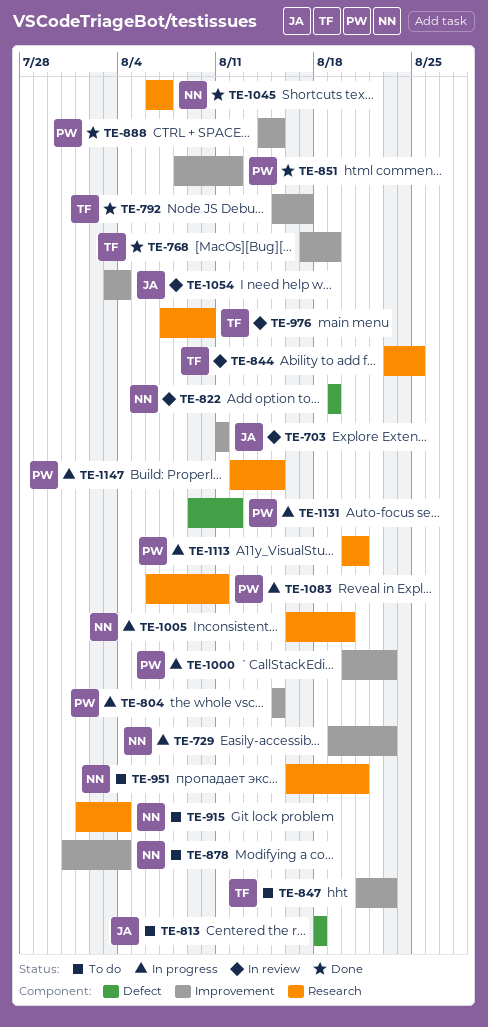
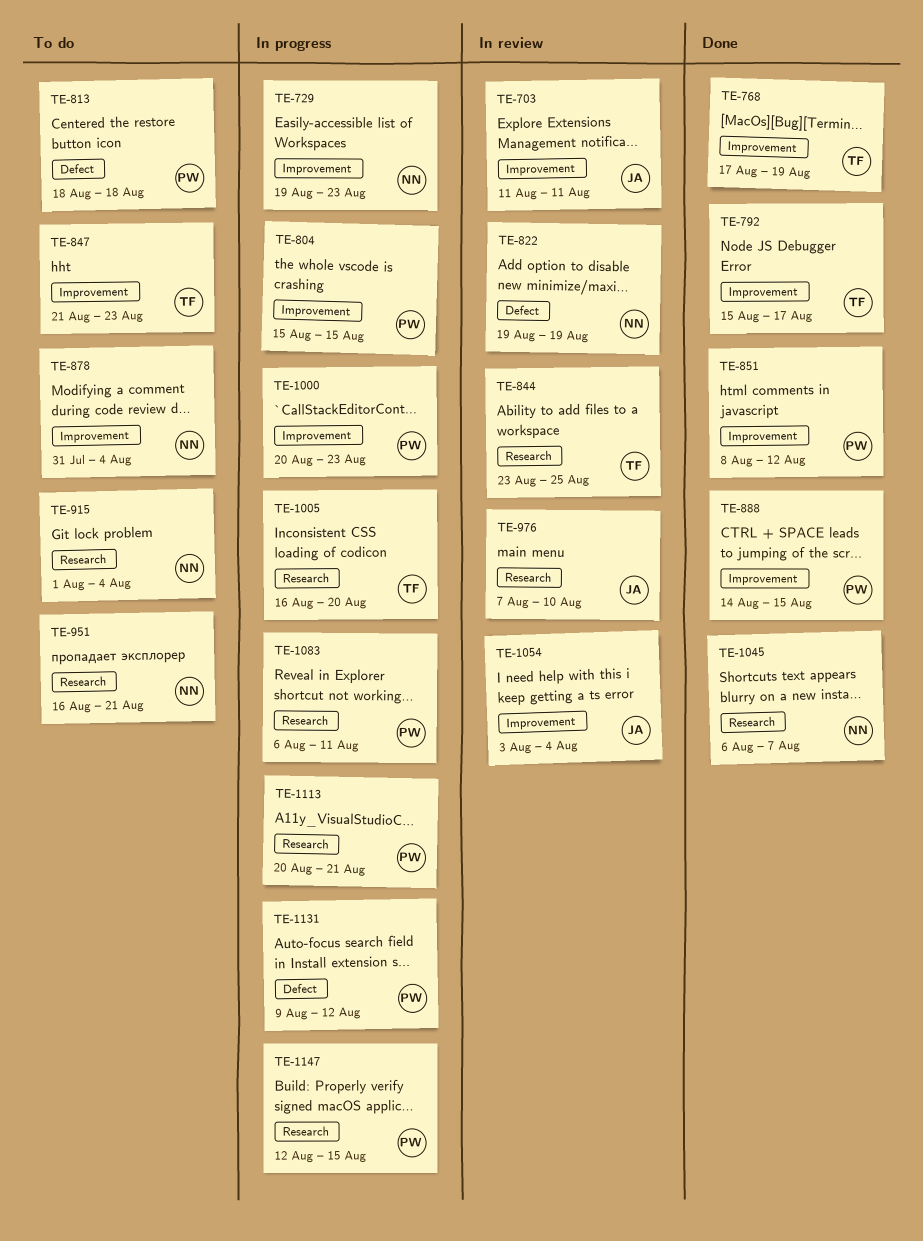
TE-813, owner: JA -> PW
TE-976, owner: TF -> JA
TE-1005, owner: NN -> TF

